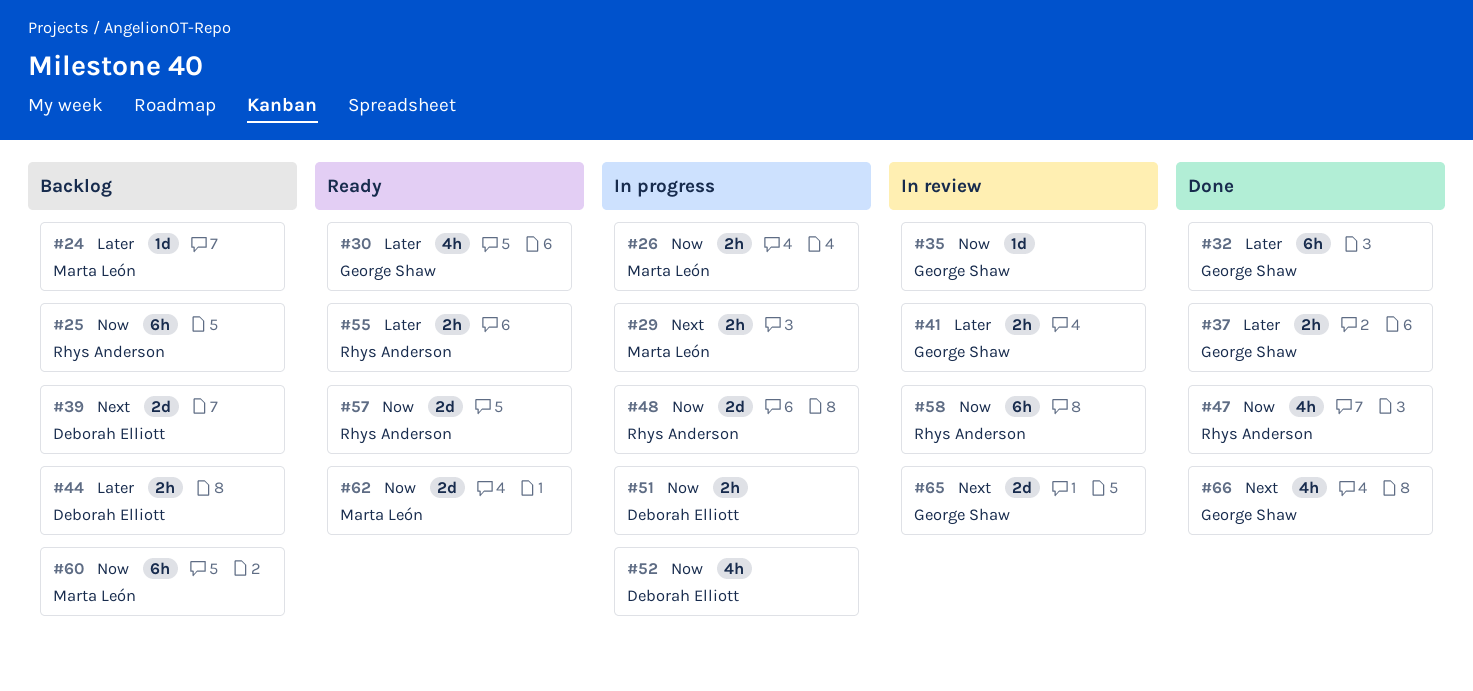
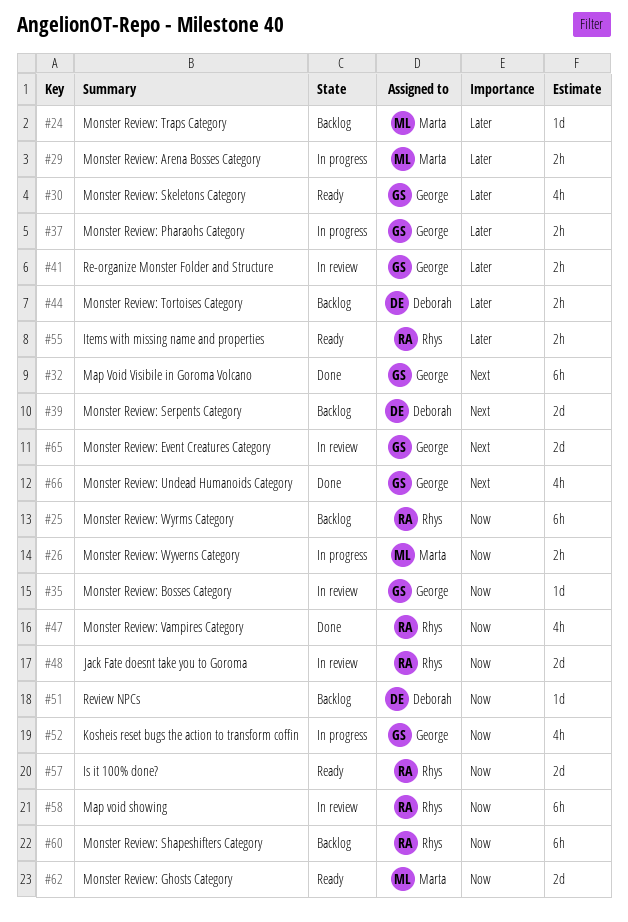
#29, priority: Next -> Later
#32, priority: Later -> Next
#37, status: Done -> In progress
#48, status: In progress -> In review
#51, status: In progress -> Backlog
#51, estimate: 2h -> 1d
#52, owner: Deborah Elliott -> George Shaw
#60, owner: Marta León -> Rhys Anderson

